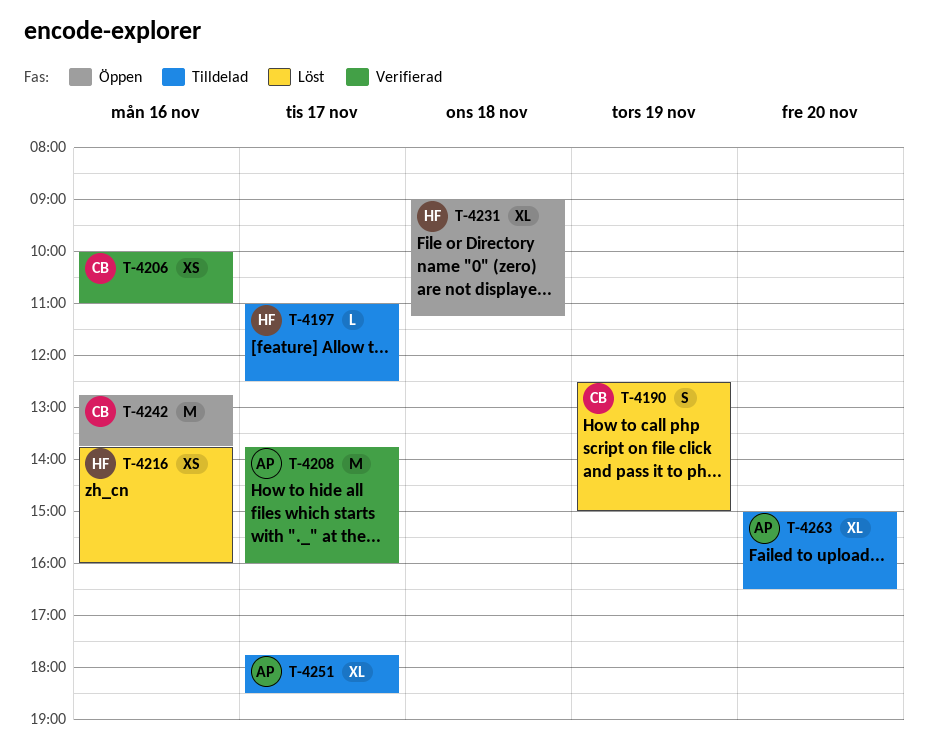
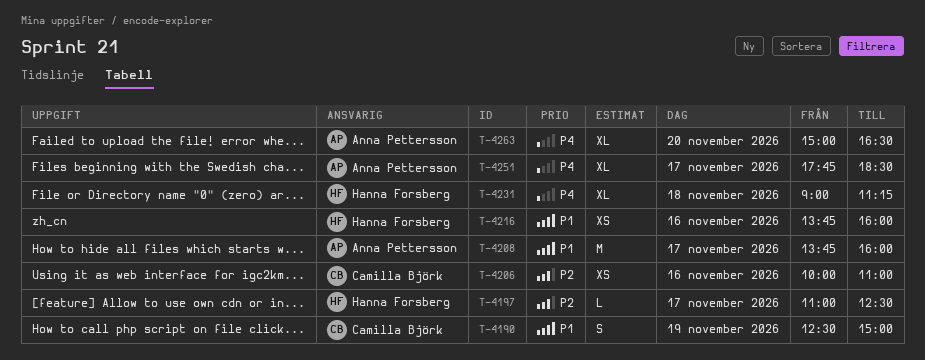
T-4242: present -> none

